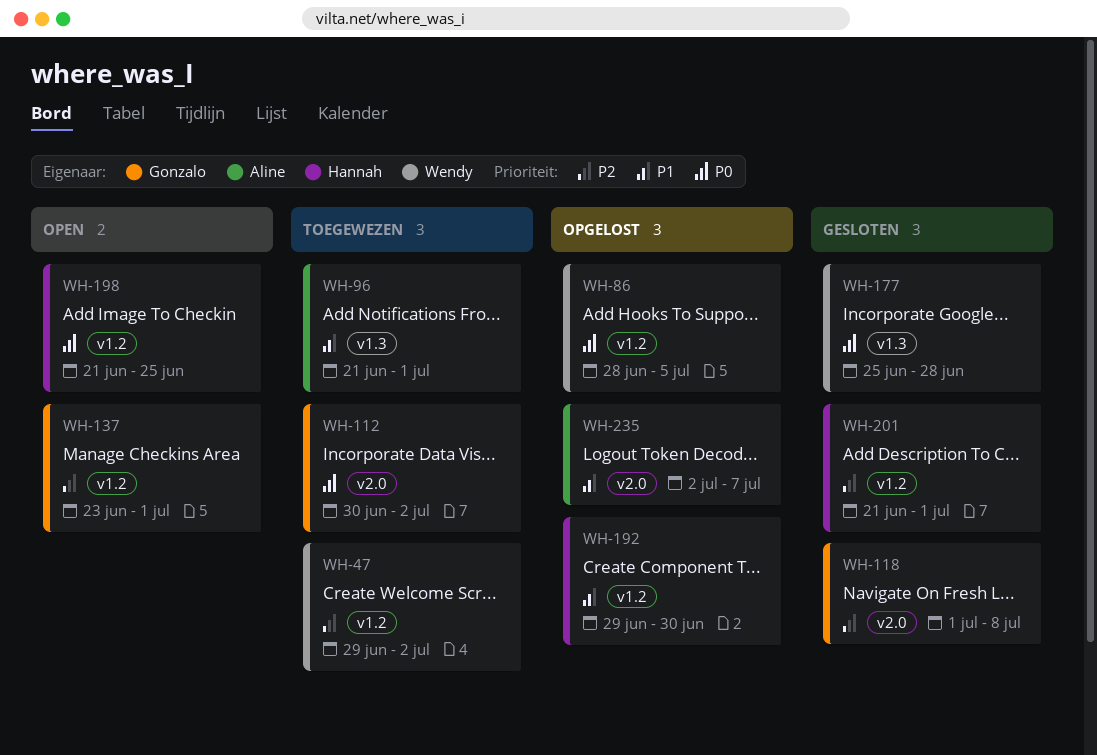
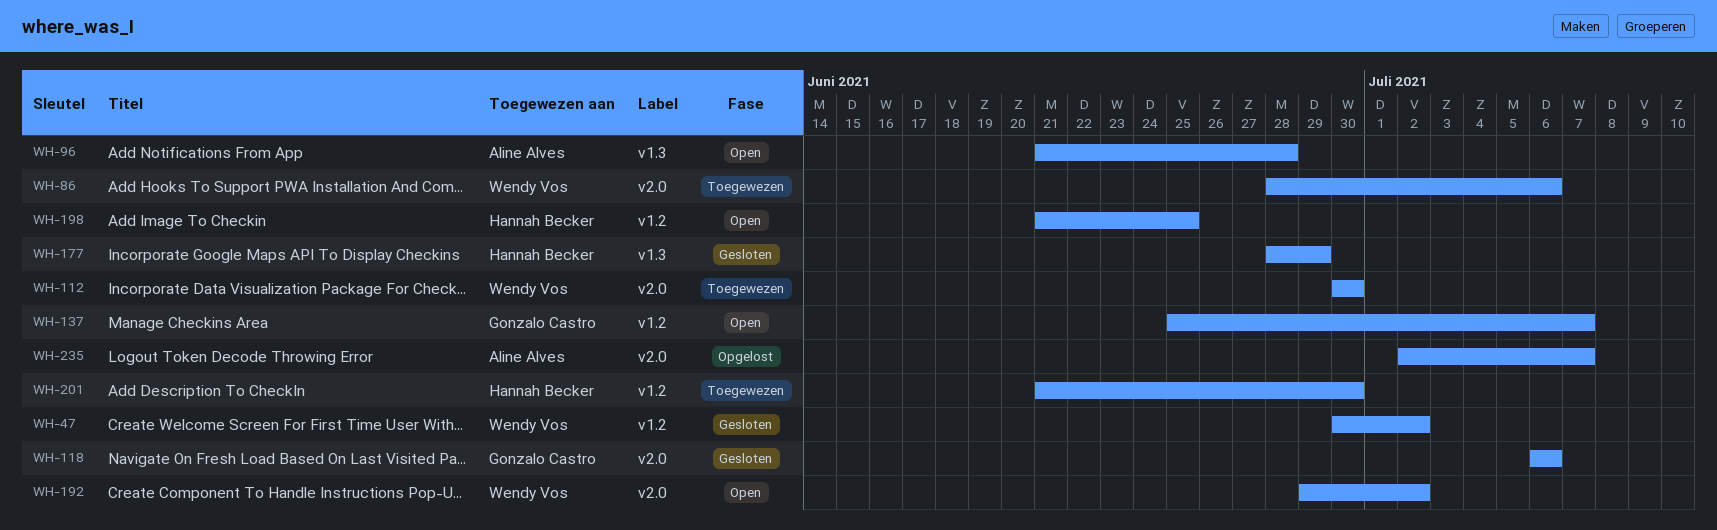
WH-47, status: Toegewezen -> Gesloten
WH-47, start: Jun 29 -> Jun 30
WH-86, status: Opgelost -> Toegewezen
WH-86, label: v1.2 -> v2.0
WH-86, due: Jul 5 -> Jul 6
WH-96, status: Toegewezen -> Open
WH-96, due: Jul 1 -> Jun 28
WH-112, owner: Gonzalo Castro -> Wendy Vos
WH-112, due: Jul 2 -> Jun 30
WH-118, start: Jul 1 -> Jul 6
WH-118, due: Jul 8 -> Jul 6
WH-137, start: Jun 23 -> Jun 25
WH-137, due: Jul 1 -> Jul 7
WH-177, owner: Wendy Vos -> Hannah Becker
WH-177, start: Jun 25 -> Jun 28
WH-177, due: Jun 28 -> Jun 29
WH-192, status: Opgelost -> Open
WH-192, owner: Hannah Becker -> Wendy Vos
WH-192, label: v1.2 -> v2.0
WH-192, due: Jun 30 -> Jul 2
WH-201, status: Gesloten -> Toegewezen
WH-201, due: Jul 1 -> Jun 30

